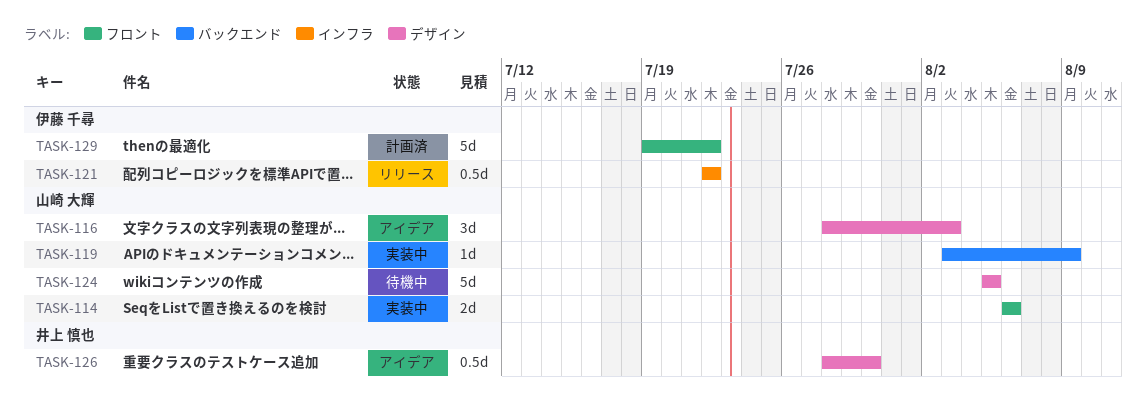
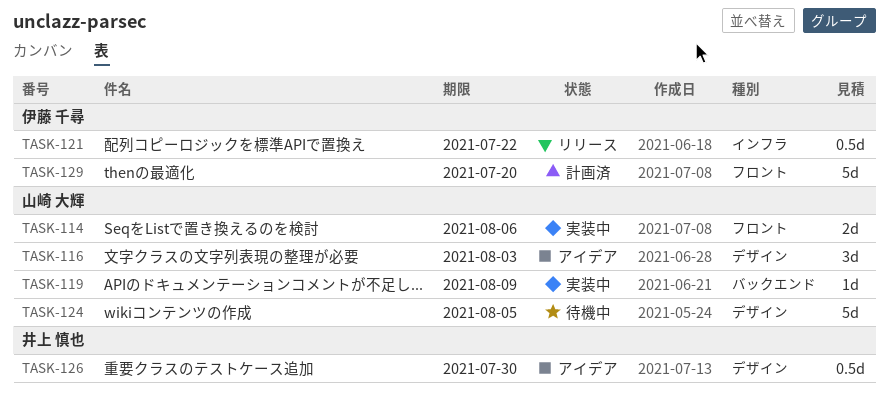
TASK-129, due: Jul 22 -> Jul 20

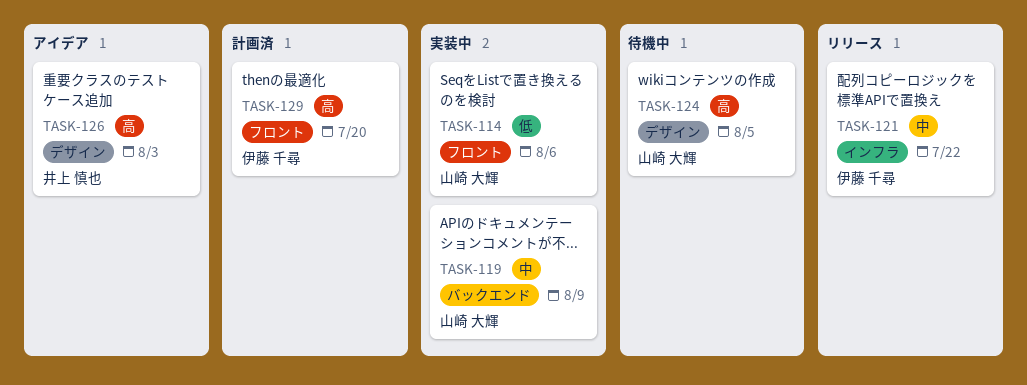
TASK-116: present -> none
TASK-126, due: Jul 30 -> Aug 3

